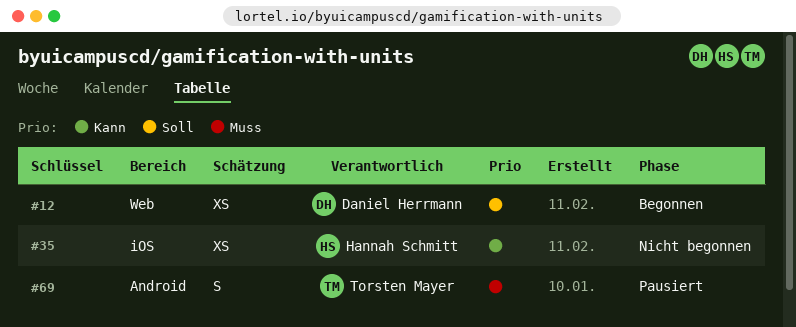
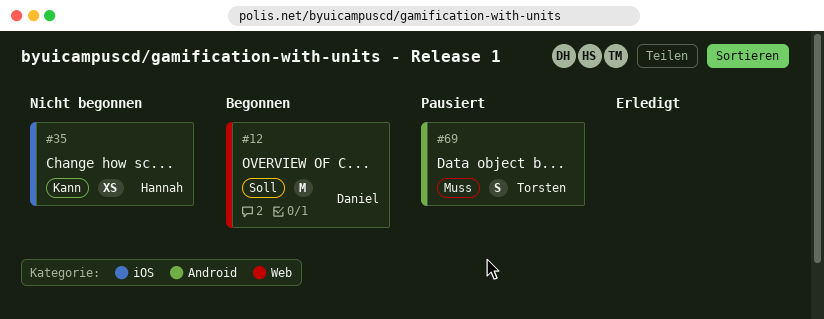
#12, estimate: XS -> M

